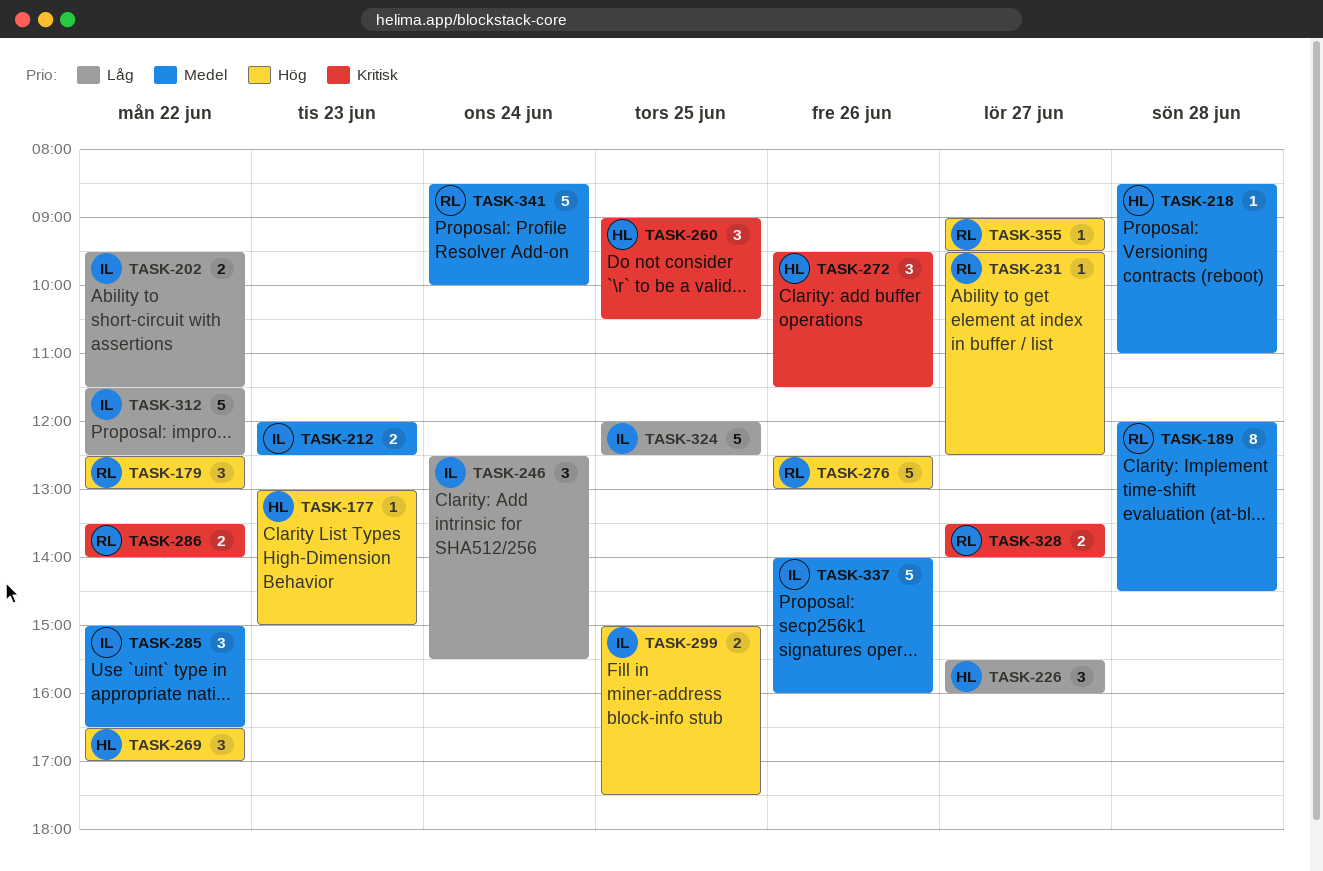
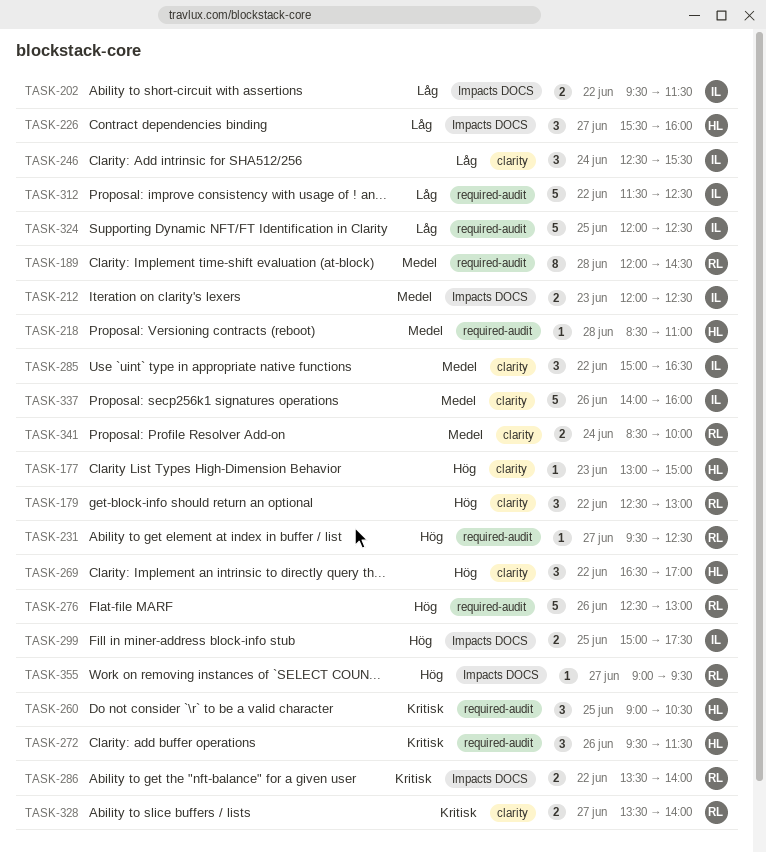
TASK-341, estimate: 5 -> 2

